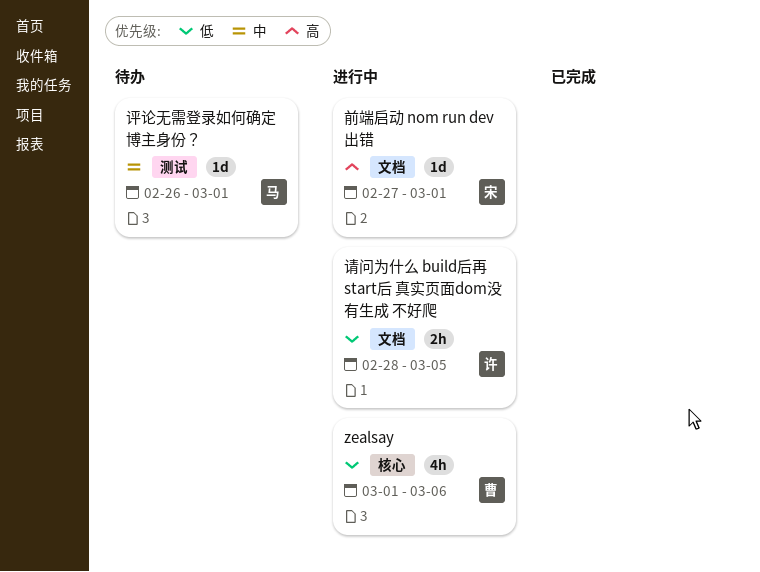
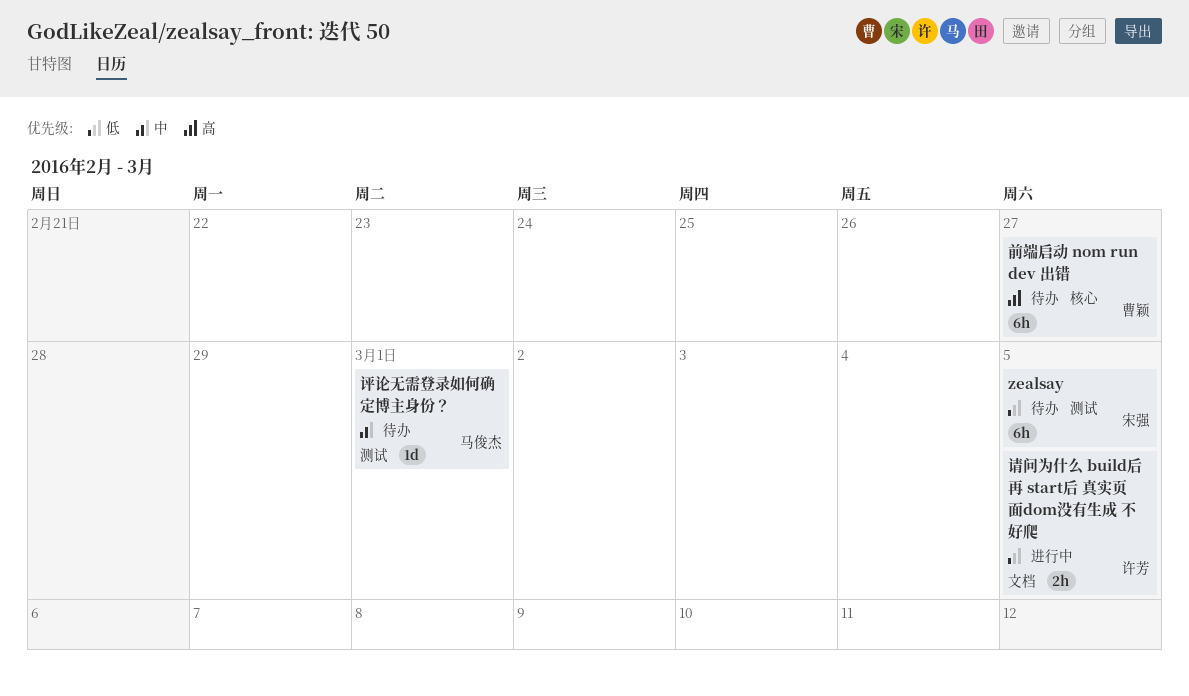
zealsay, status: 进行中 -> 待办
zealsay, owner: 曹颖 -> 宋强
zealsay, label: 核心 -> 测试
zealsay, estimate: 4h -> 6h
zealsay, due: Mar 6 -> Mar 5
前端启动 nom run dev 出错, status: 进行中 -> 待办
前端启动 nom run dev 出错, owner: 宋强 -> 曹颖
前端启动 nom run dev 出错, label: 文档 -> 核心
前端启动 nom run dev 出错, estimate: 1d -> 6h
前端启动 nom run dev 出错, due: Mar 1 -> Feb 27

